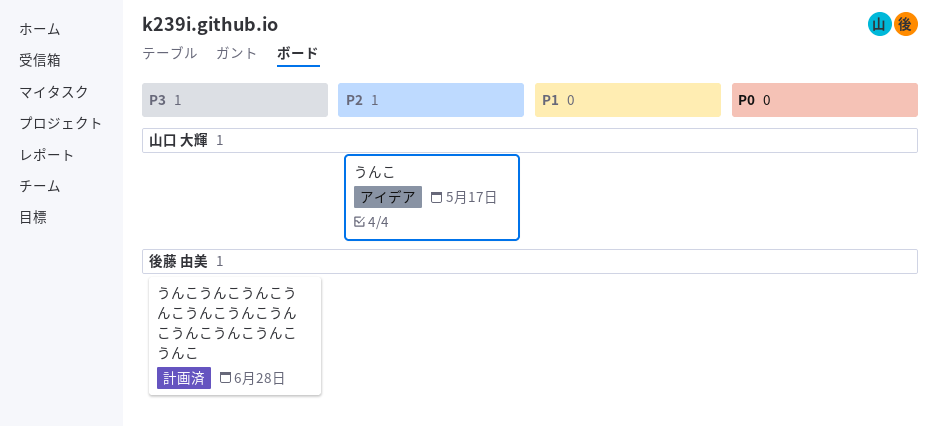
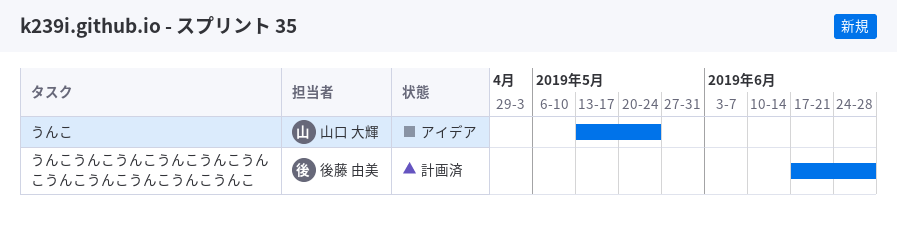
うんこ, due: May 17 -> May 24

